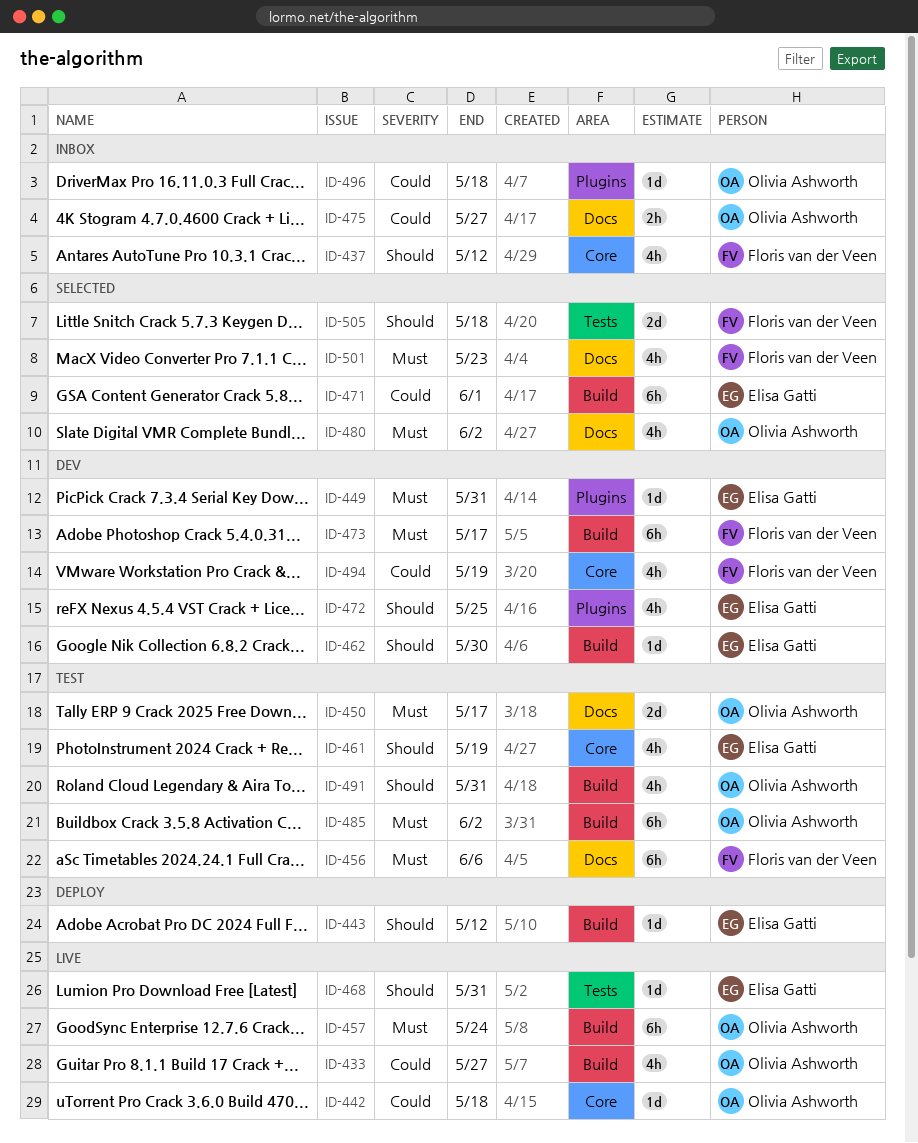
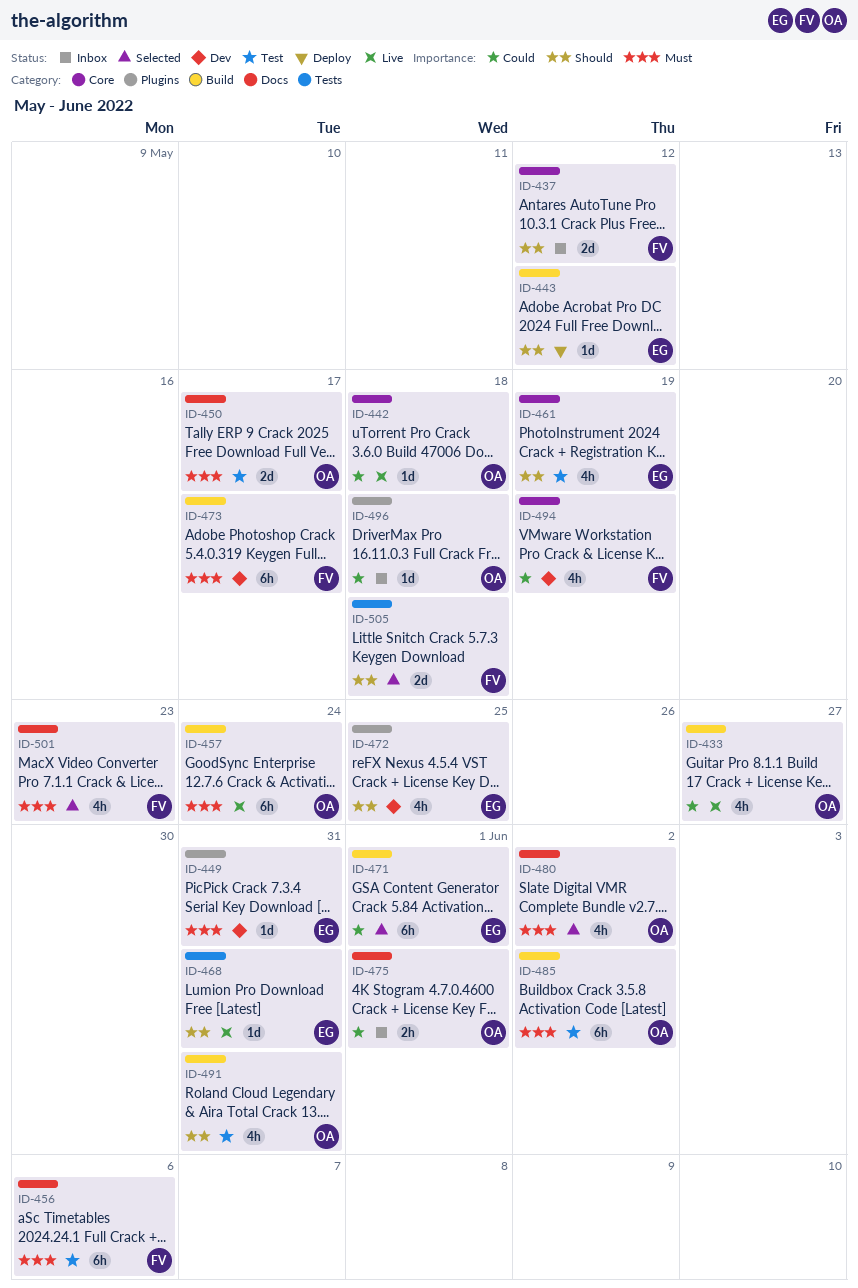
ID-437, estimate: 4h -> 2d
ID-462: present -> none
ID-475, due: May 27 -> Jun 1

